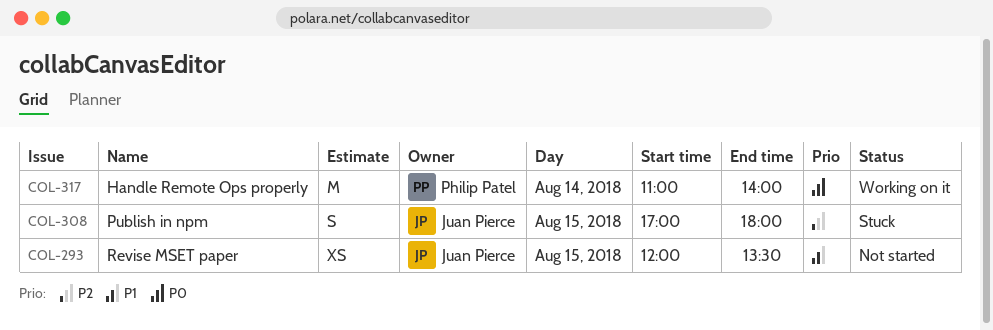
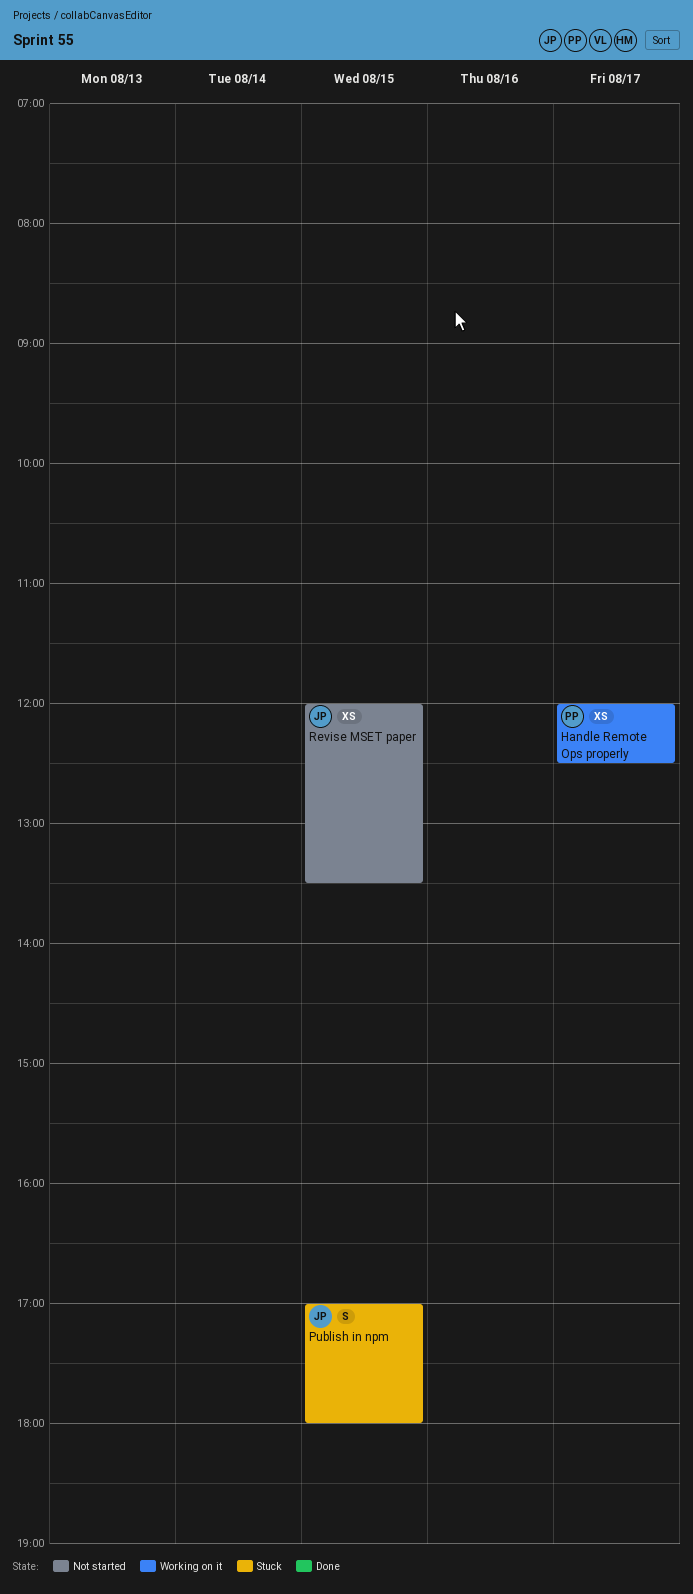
Handle Remote Ops properly, estimate: M -> XS
Handle Remote Ops properly, day: Aug 14 -> Aug 17
Handle Remote Ops properly, begins: 11:00 -> 12:00
Handle Remote Ops properly, ends: 14:00 -> 12:30

